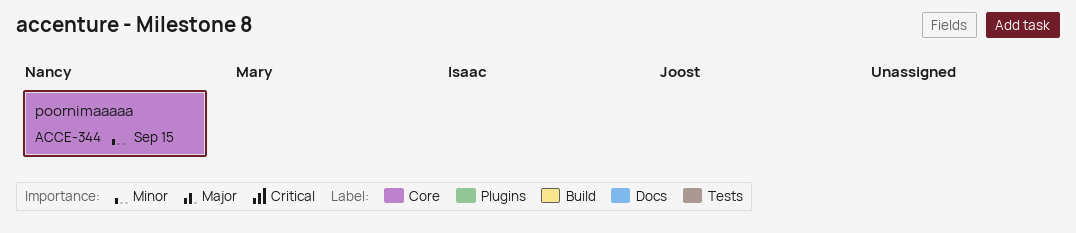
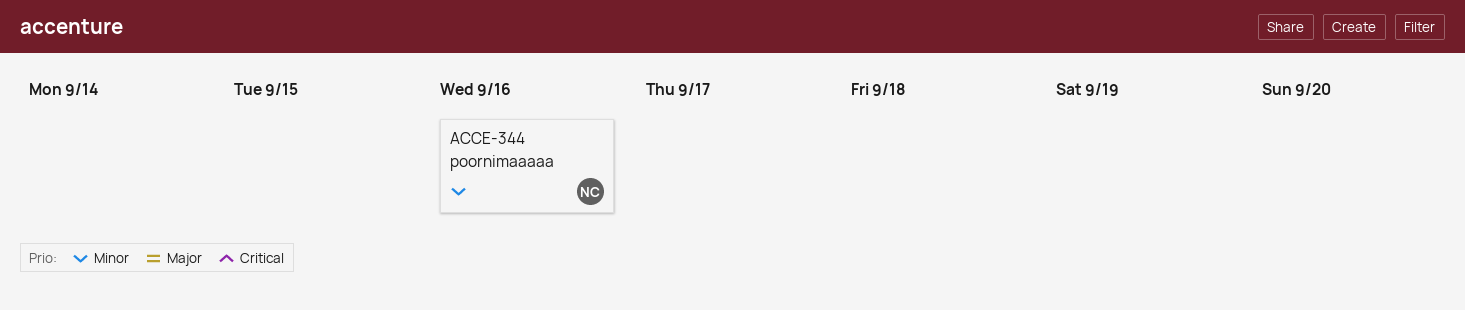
ACCE-344, due: Sep 15 -> Sep 16

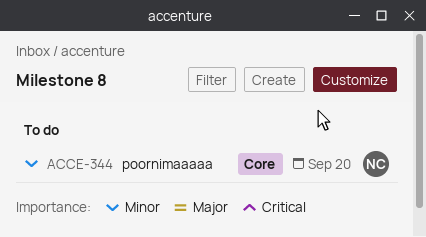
ACCE-344, due: Sep 16 -> Sep 20

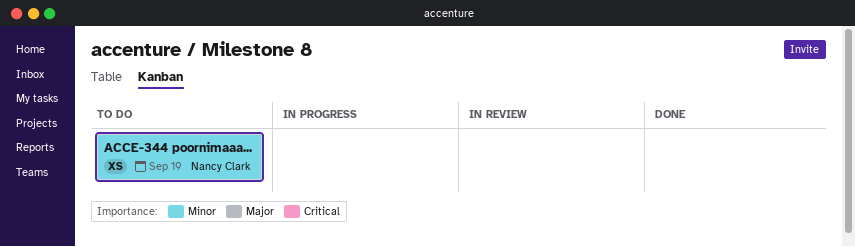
ACCE-344, due: Sep 20 -> Sep 19

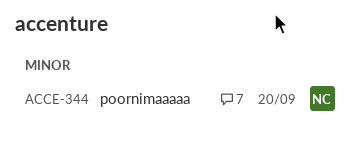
ACCE-344, due: Sep 19 -> Sep 20

